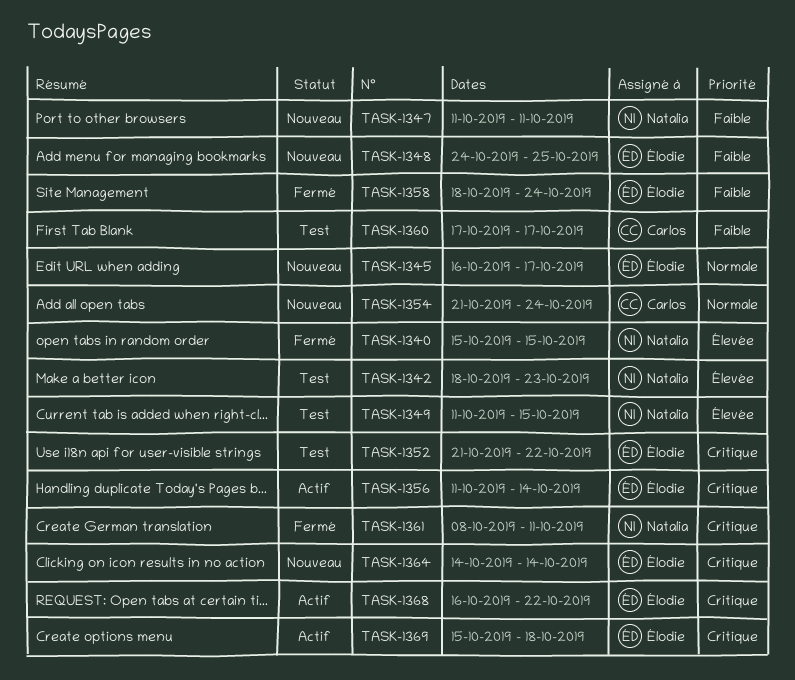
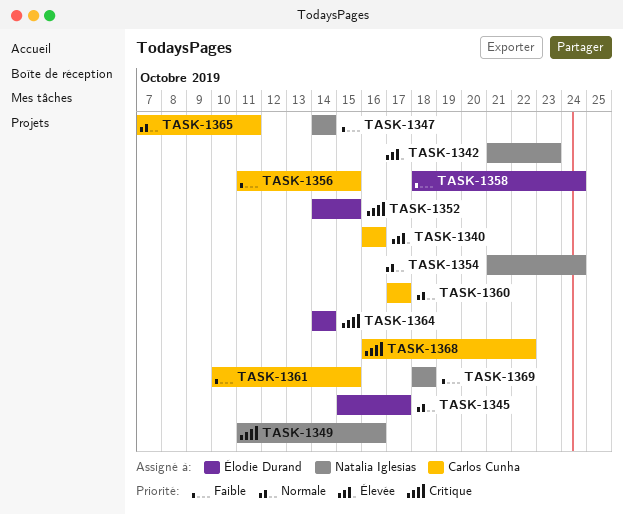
TASK-1340, owner: Natalia Iglesias -> Carlos Cunha
TASK-1340, start: Oct 15 -> Oct 16
TASK-1340, due: Oct 15 -> Oct 16
TASK-1342, start: Oct 18 -> Oct 21
TASK-1345, start: Oct 16 -> Oct 15
TASK-1347, start: Oct 11 -> Oct 14
TASK-1347, due: Oct 11 -> Oct 14
TASK-1348: present -> none
TASK-1349, priority: Élevée -> Critique
TASK-1349, due: Oct 15 -> Oct 16
TASK-1352, start: Oct 21 -> Oct 14
TASK-1352, due: Oct 22 -> Oct 15
TASK-1354, owner: Carlos Cunha -> Natalia Iglesias
TASK-1356, owner: Élodie Durand -> Carlos Cunha
TASK-1356, priority: Critique -> Faible
TASK-1356, due: Oct 14 -> Oct 15
TASK-1360, priority: Faible -> Normale
TASK-1361, owner: Natalia Iglesias -> Carlos Cunha
TASK-1361, priority: Critique -> Faible
TASK-1361, start: Oct 8 -> Oct 10
TASK-1361, due: Oct 11 -> Oct 15
TASK-1365: none -> present
TASK-1368, owner: Élodie Durand -> Carlos Cunha
TASK-1369, owner: Élodie Durand -> Natalia Iglesias
TASK-1369, priority: Critique -> Faible
TASK-1369, start: Oct 15 -> Oct 18

